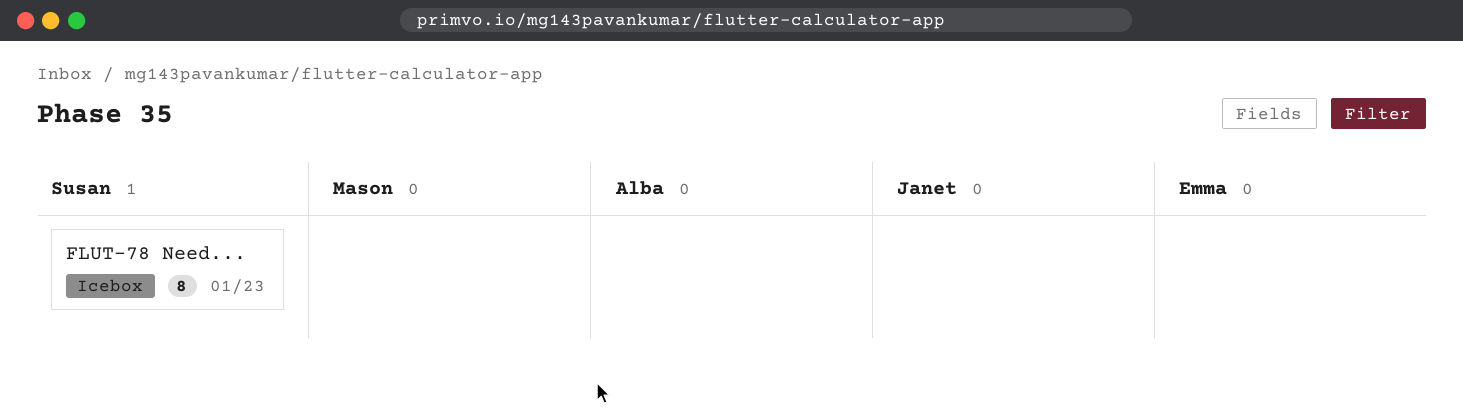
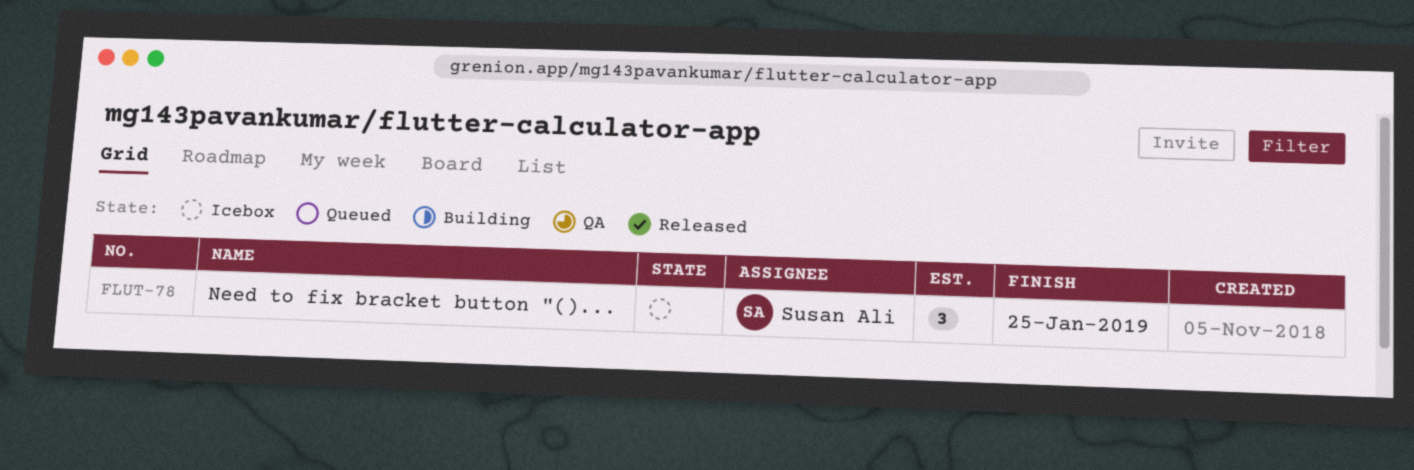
FLUT-78, estimate: 8 -> 3
FLUT-78, due: Jan 23 -> Jan 25

